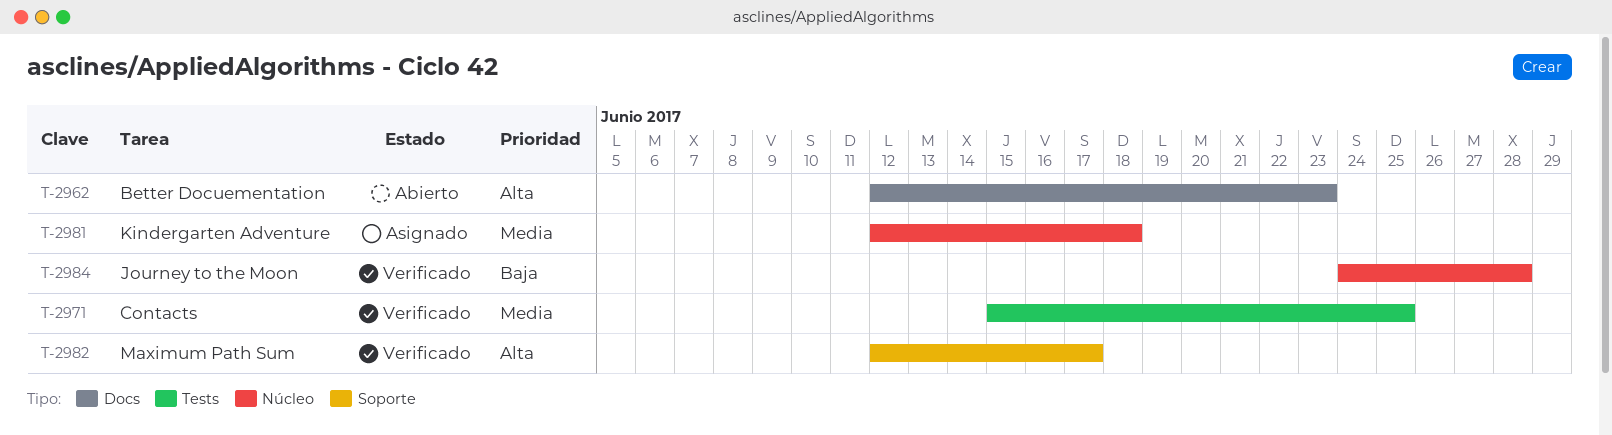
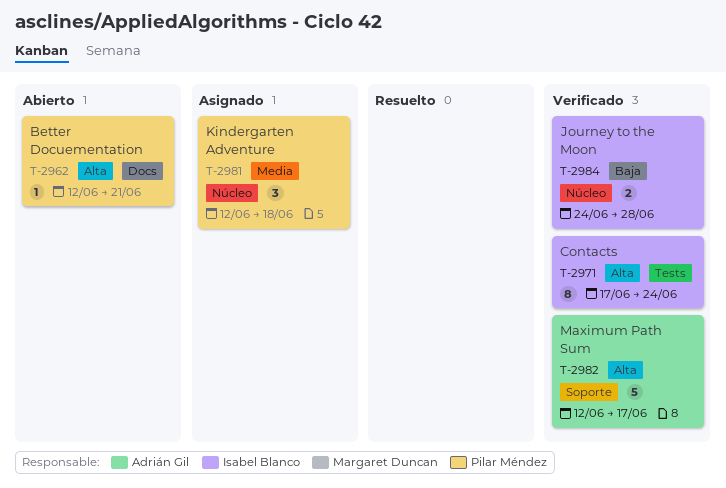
T-2962, due: Jun 23 -> Jun 21
T-2971, priority: Media -> Alta
T-2971, start: Jun 15 -> Jun 17
T-2971, due: Jun 25 -> Jun 24

